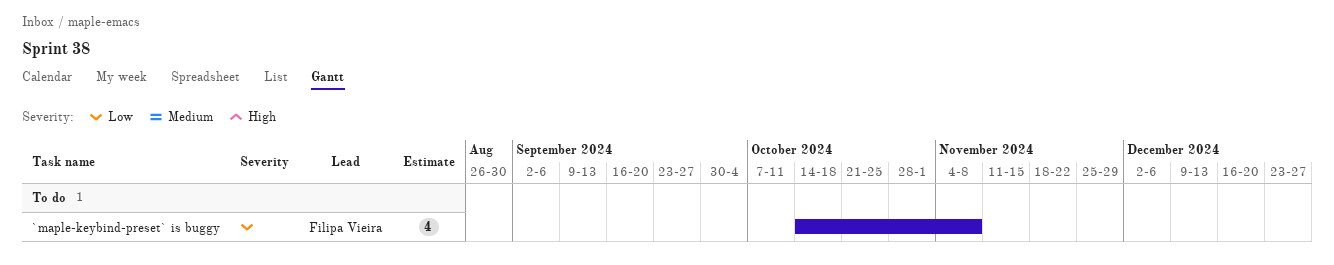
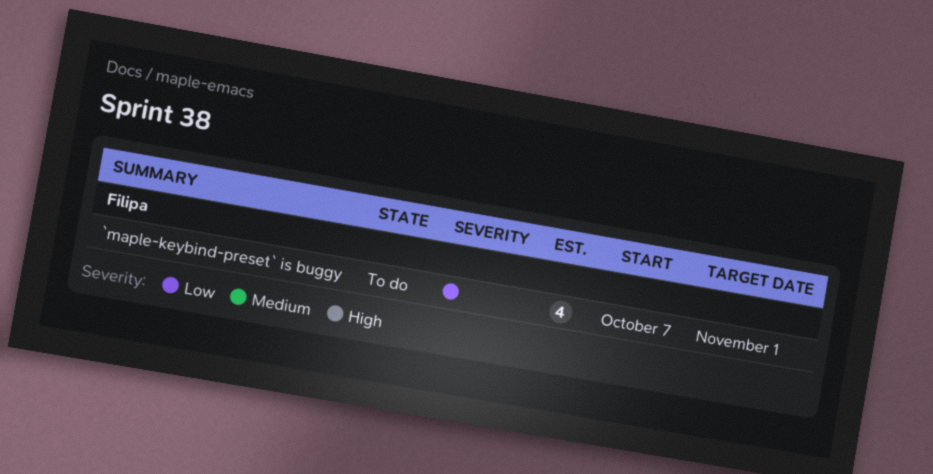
`maple-keybind-preset` is buggy, start: Oct 14 -> Oct 7
`maple-keybind-preset` is buggy, due: Nov 8 -> Nov 1

